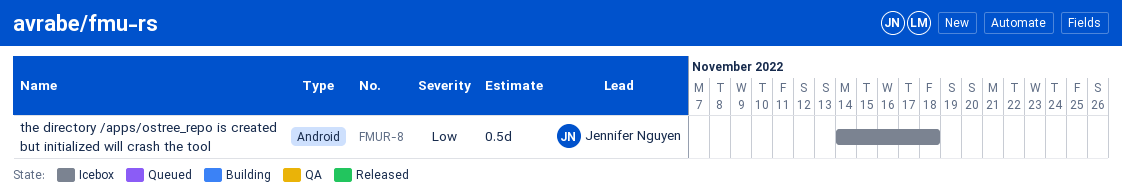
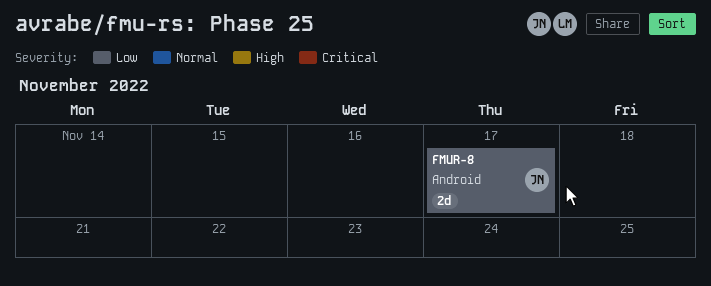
FMUR-8, estimate: 0.5d -> 2d
FMUR-8, due: Nov 18 -> Nov 17

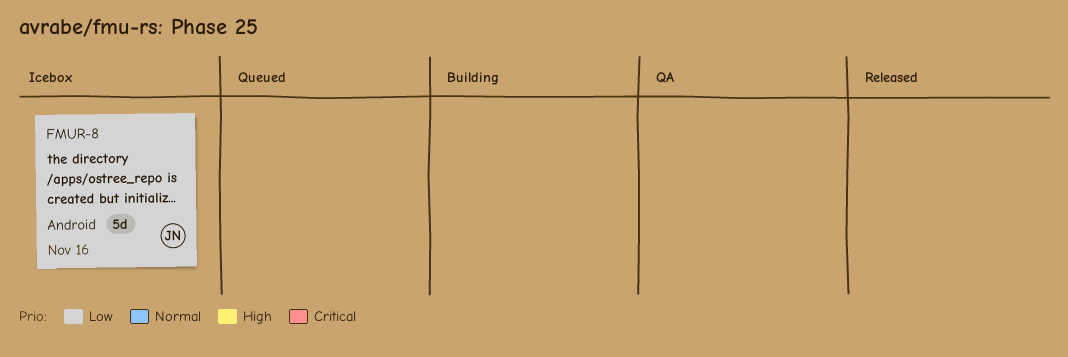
FMUR-8, estimate: 2d -> 5d
FMUR-8, due: Nov 17 -> Nov 16

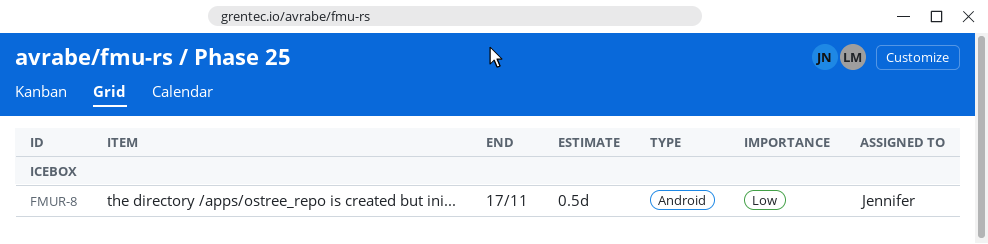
FMUR-8, estimate: 5d -> 0.5d
FMUR-8, due: Nov 16 -> Nov 17

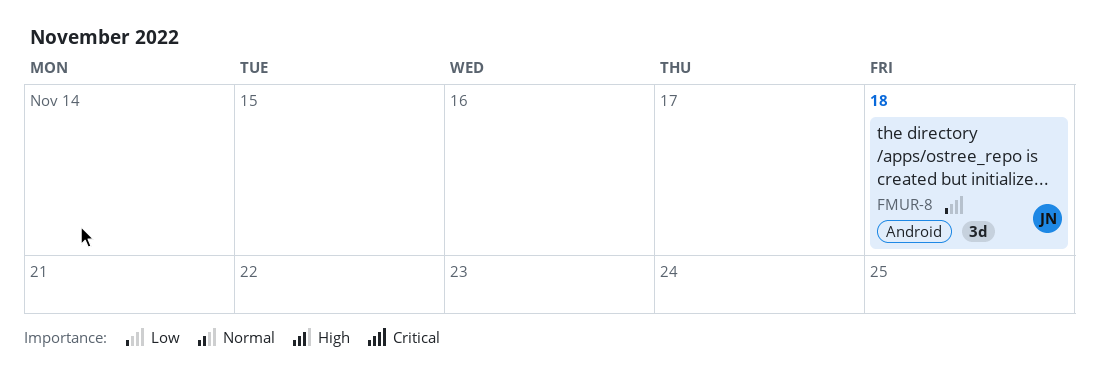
FMUR-8, estimate: 0.5d -> 3d
FMUR-8, due: Nov 17 -> Nov 18

